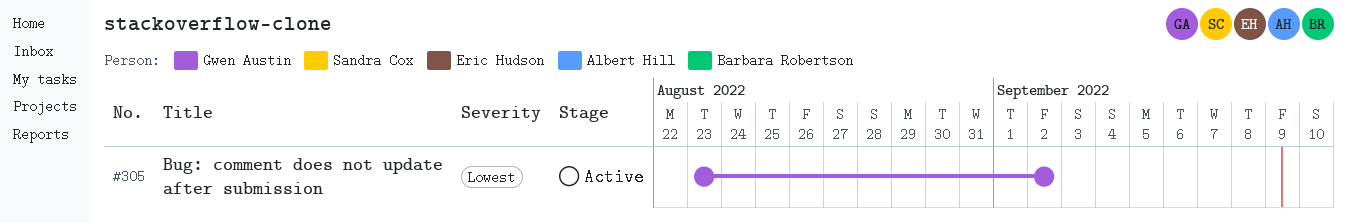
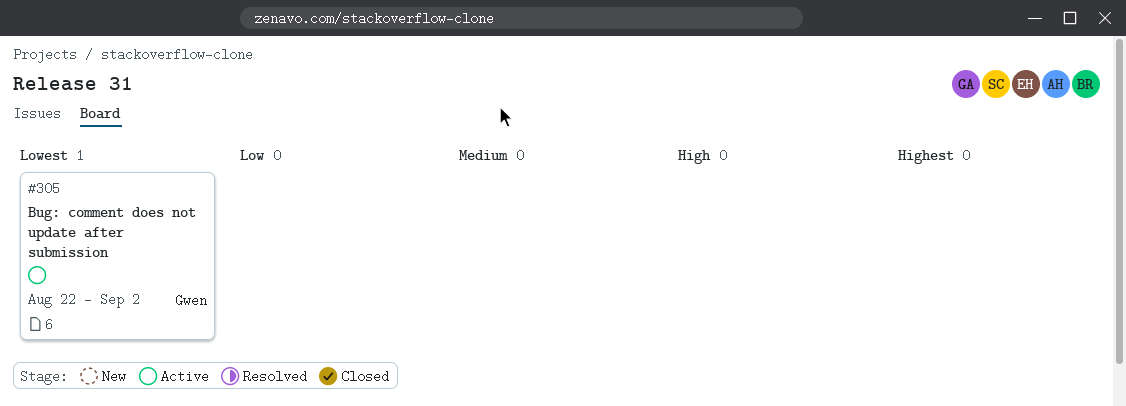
#305, start: Aug 23 -> Aug 22

